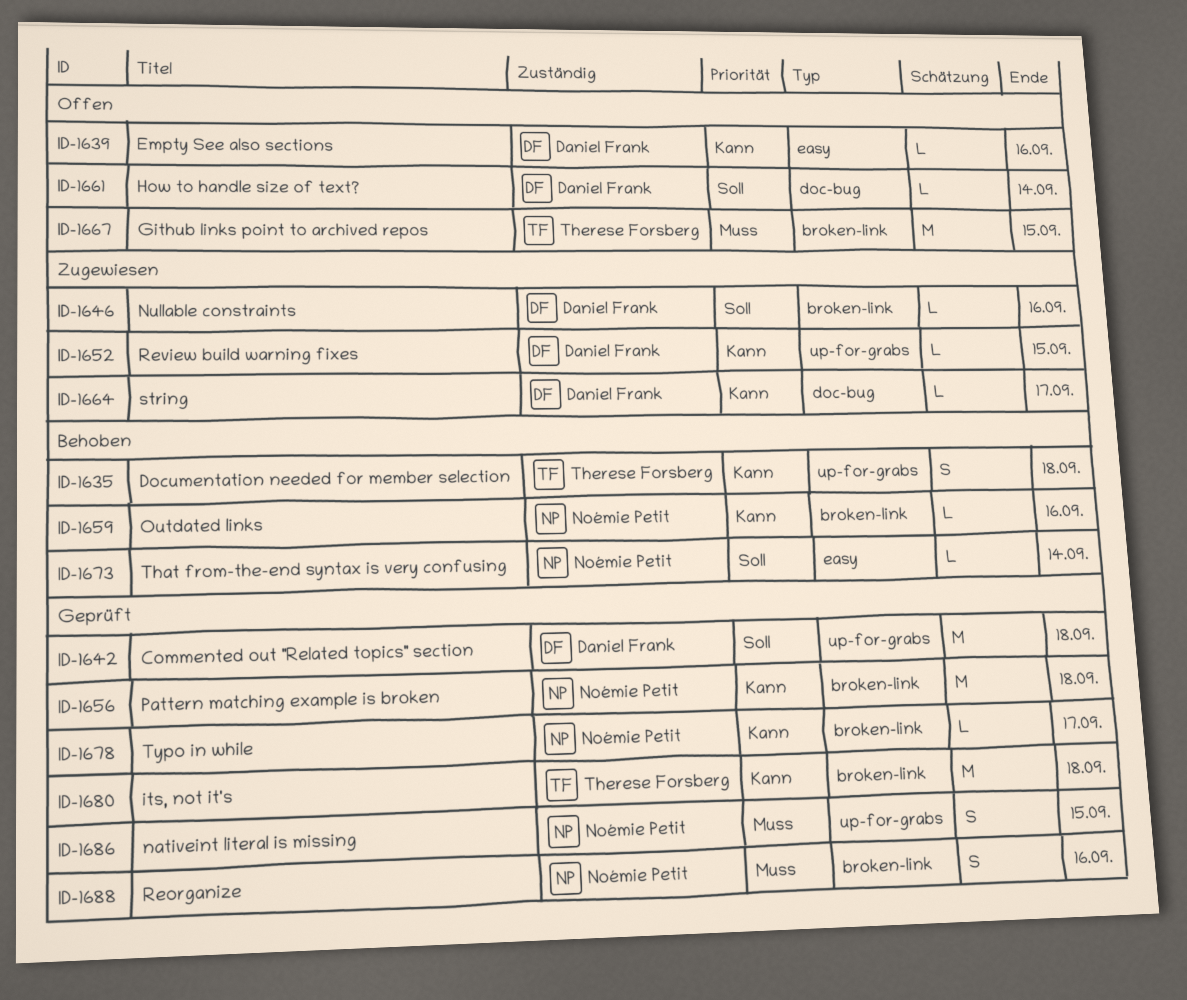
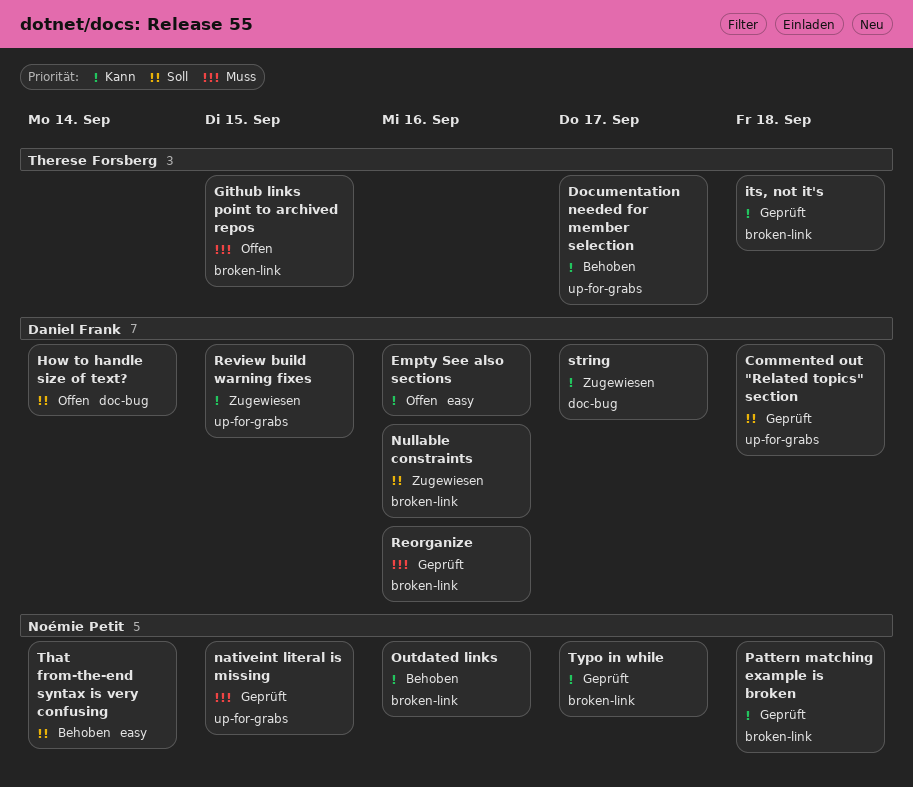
Documentation needed for member selection, due: Sep 18 -> Sep 17
Reorganize, owner: Noémie Petit -> Daniel Frank

